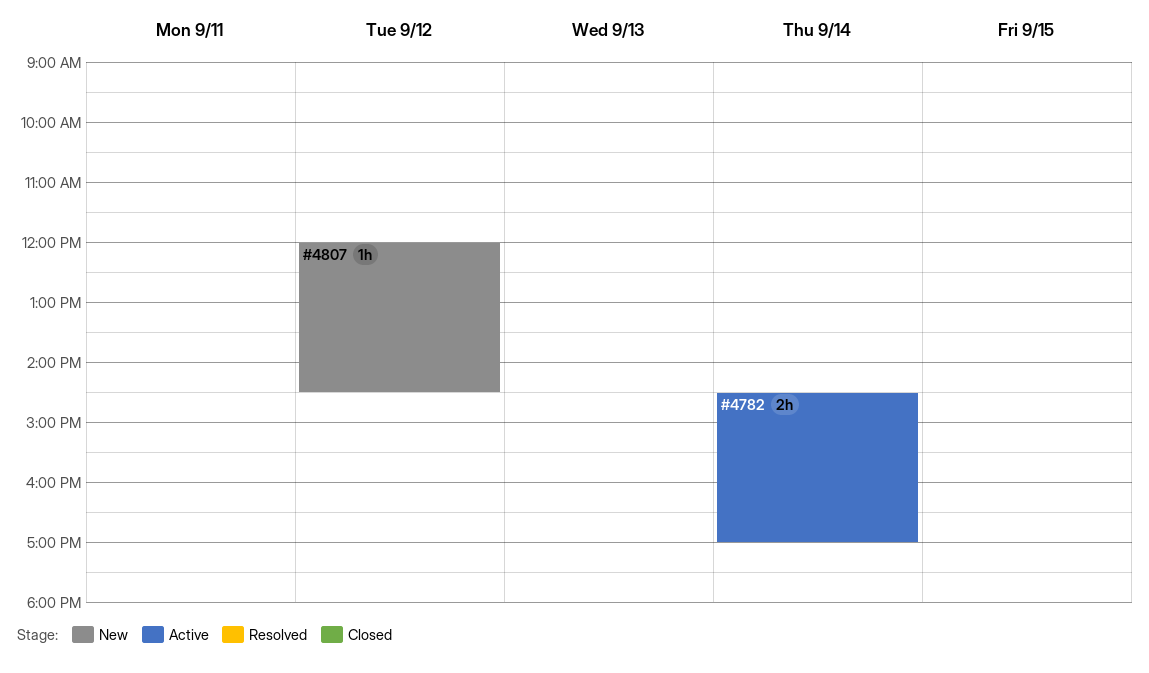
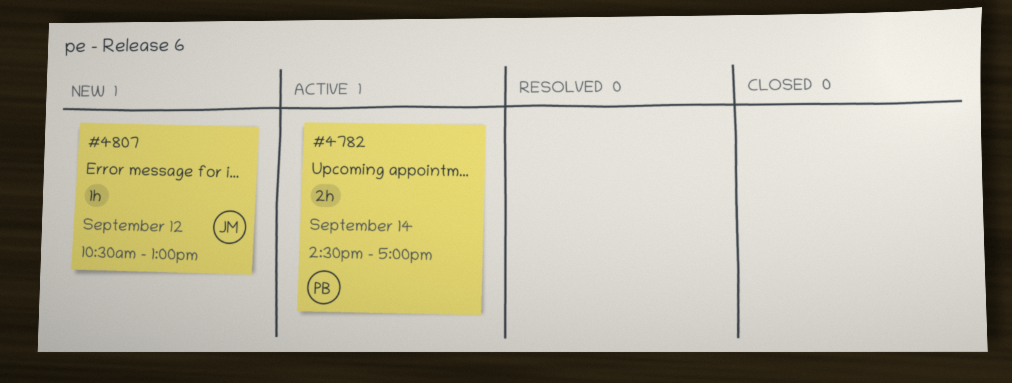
#4807, begins: 12:00 -> 10:30
#4807, ends: 14:30 -> 13:00

